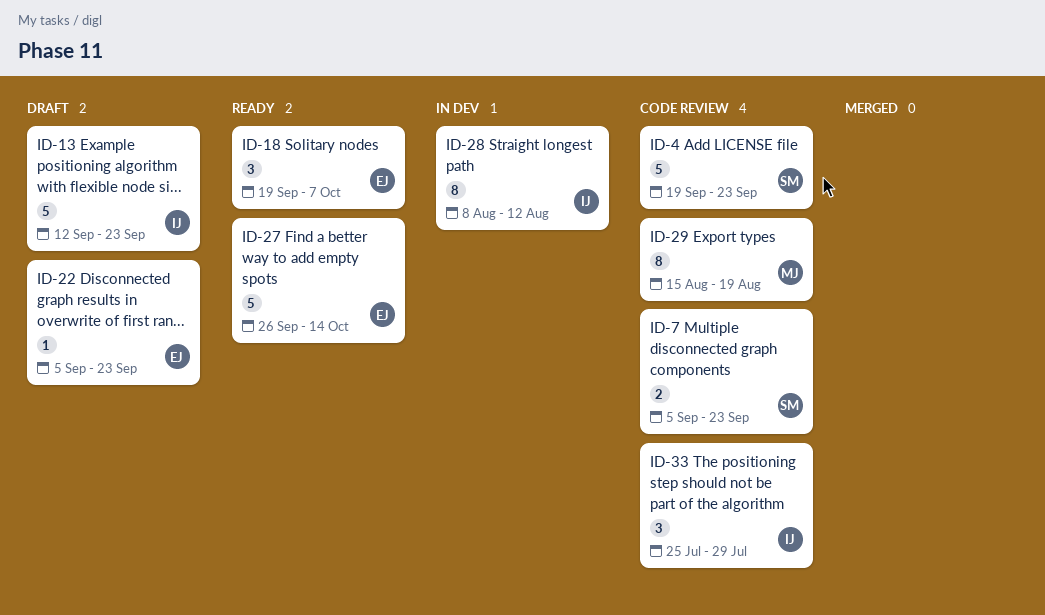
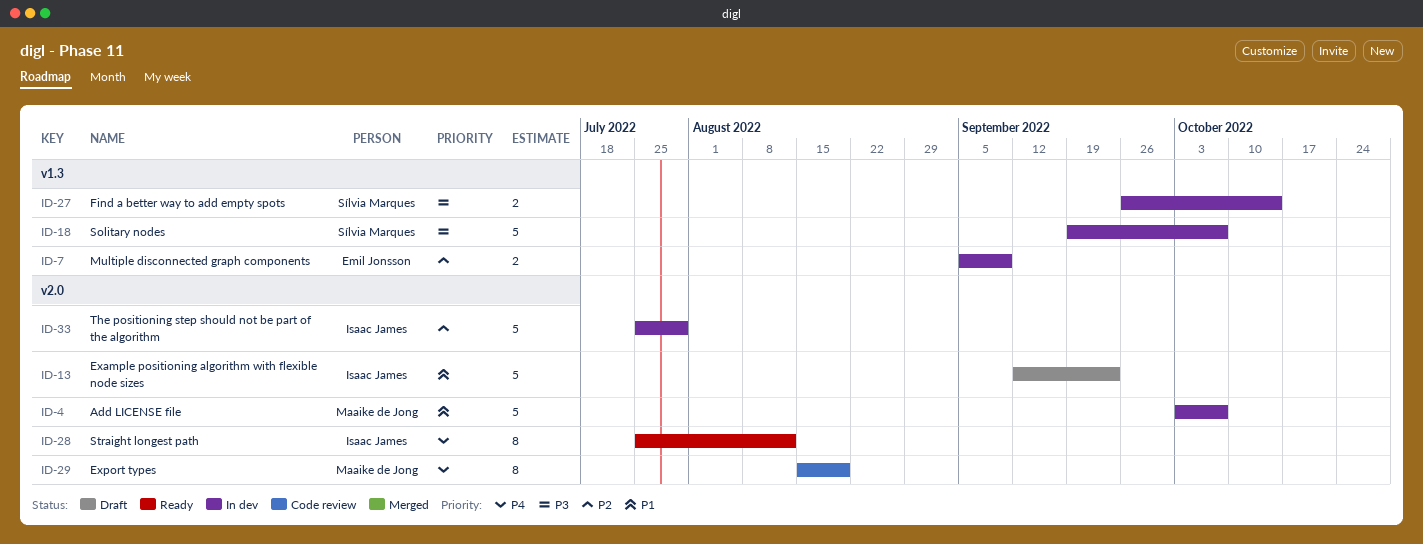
ID-4, status: Code review -> In dev
ID-4, owner: Sílvia Marques -> Maaike de Jong
ID-4, start: Sep 19 -> Oct 3
ID-4, due: Sep 23 -> Oct 7
ID-7, status: Code review -> In dev
ID-7, owner: Sílvia Marques -> Emil Jonsson
ID-7, due: Sep 23 -> Sep 9
ID-18, status: Ready -> In dev
ID-18, owner: Emil Jonsson -> Sílvia Marques
ID-18, estimate: 3 -> 5
ID-22: present -> none
ID-27, status: Ready -> In dev
ID-27, owner: Emil Jonsson -> Sílvia Marques
ID-27, estimate: 5 -> 2
ID-28, status: In dev -> Ready
ID-28, start: Aug 8 -> Jul 25
ID-33, status: Code review -> In dev
ID-33, estimate: 3 -> 5

